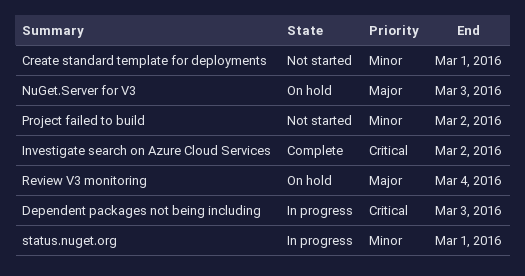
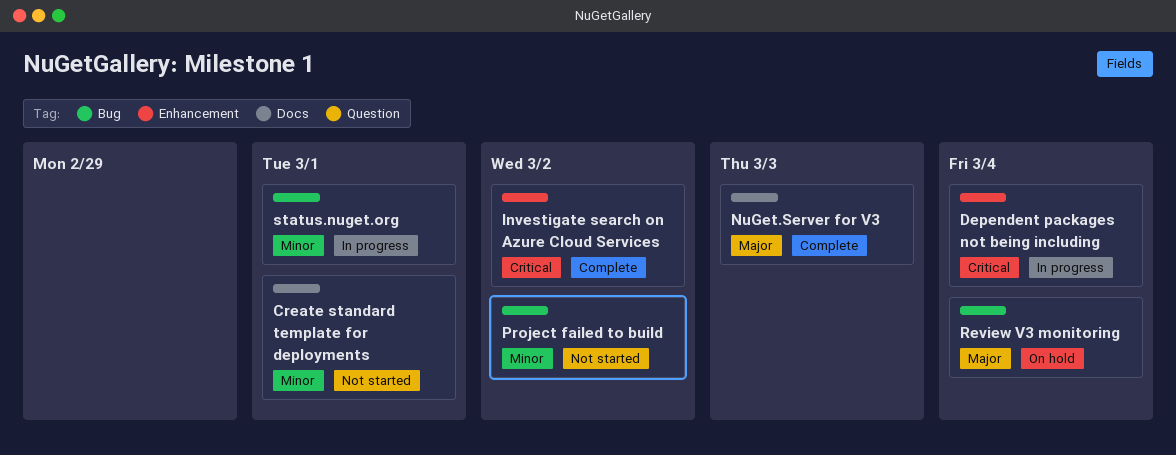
Dependent packages not being including, due: Mar 3 -> Mar 4
NuGet.Server for V3, status: On hold -> Complete

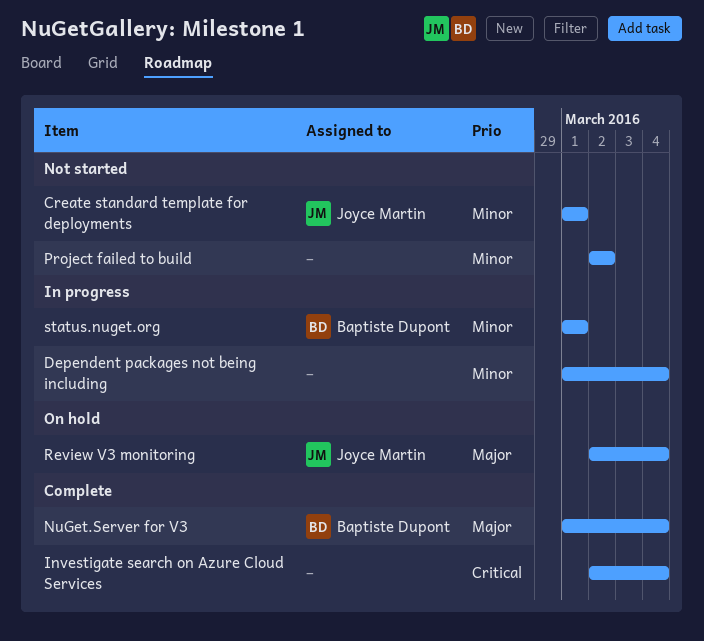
Dependent packages not being including, priority: Critical -> Minor
Investigate search on Azure Cloud Services, due: Mar 2 -> Mar 4
NuGet.Server for V3, due: Mar 3 -> Mar 4

